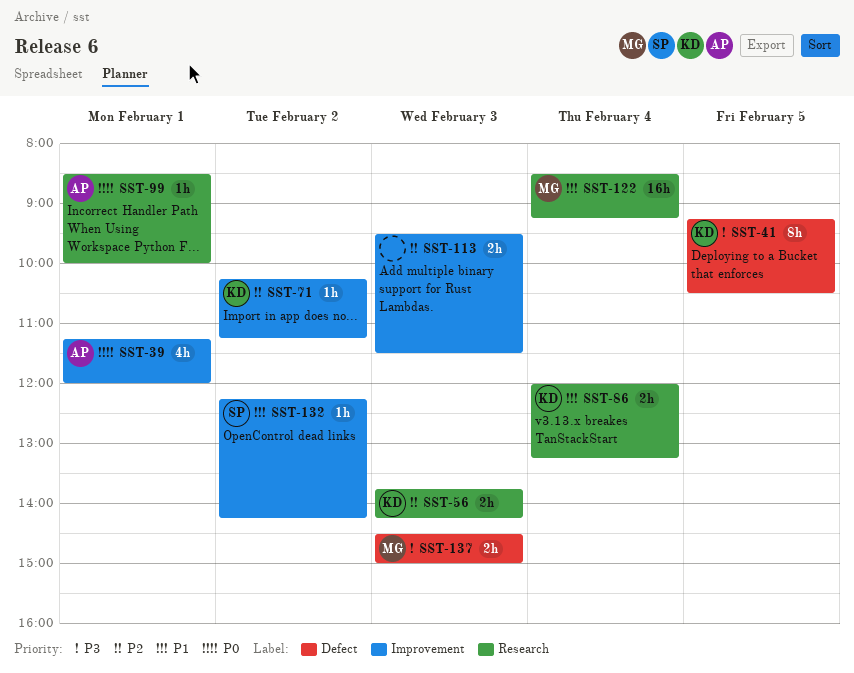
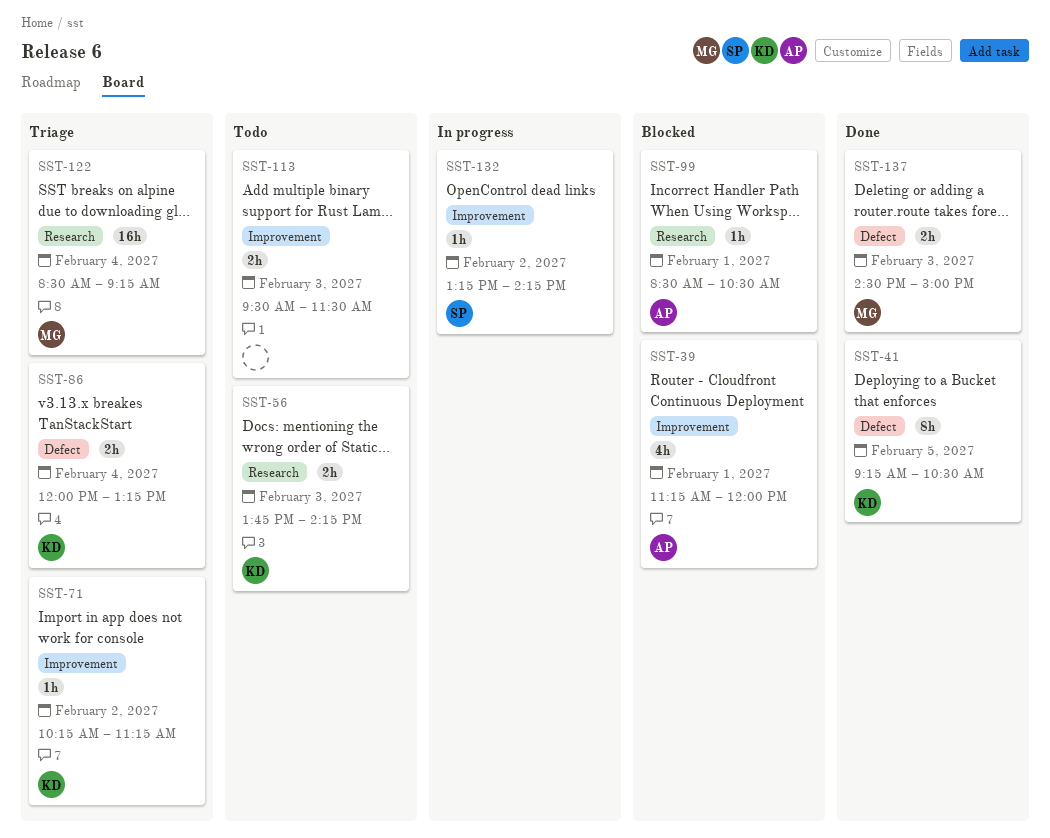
SST-86, label: Research -> Defect
SST-99, ends: 10:00 -> 10:30
SST-132, begins: 12:15 -> 13:15

